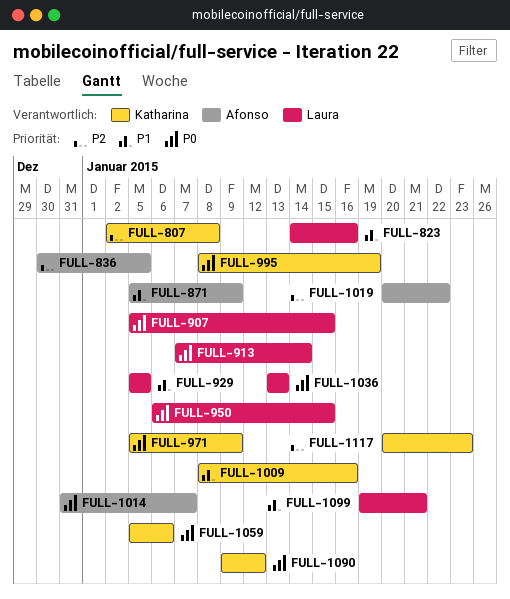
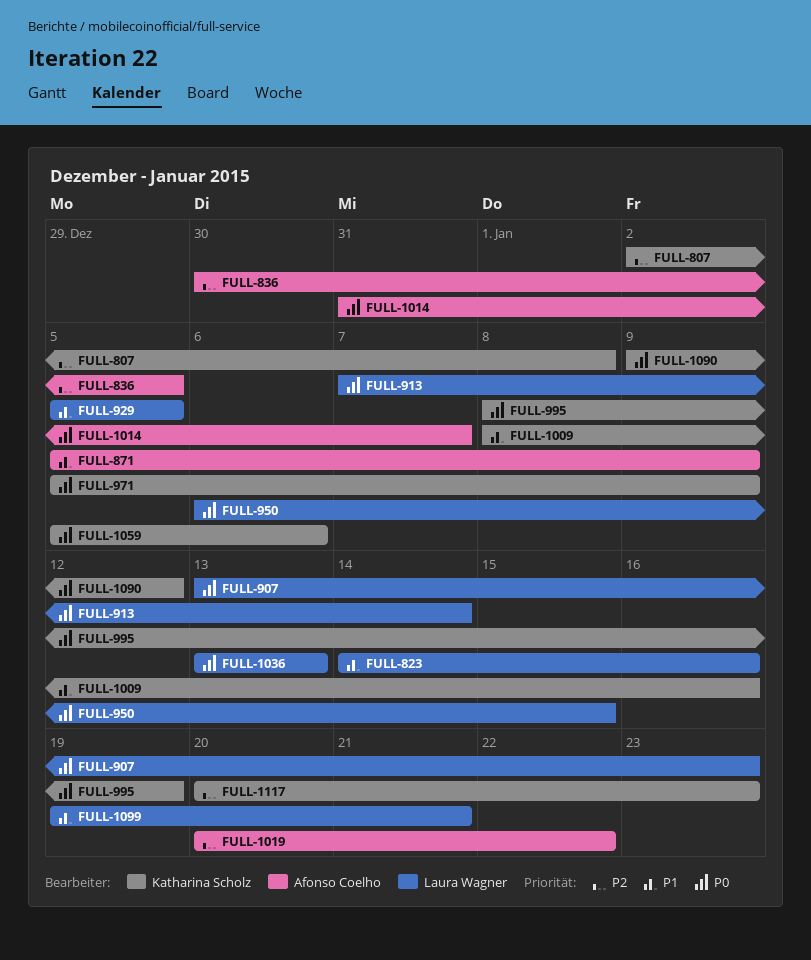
FULL-907, start: Jan 5 -> Jan 13
FULL-907, due: Jan 15 -> Jan 23

